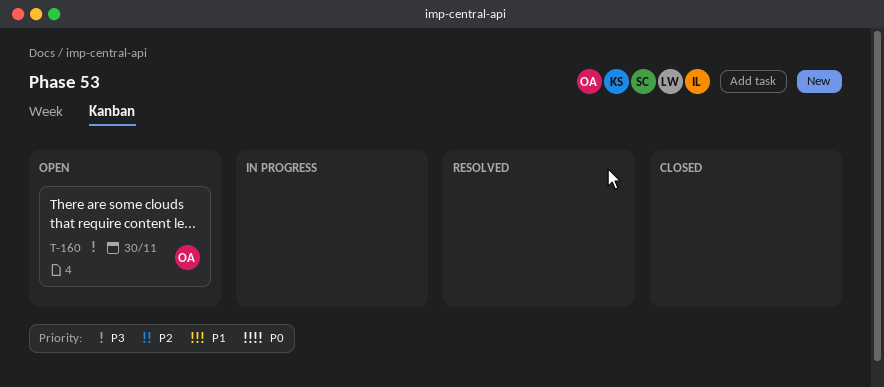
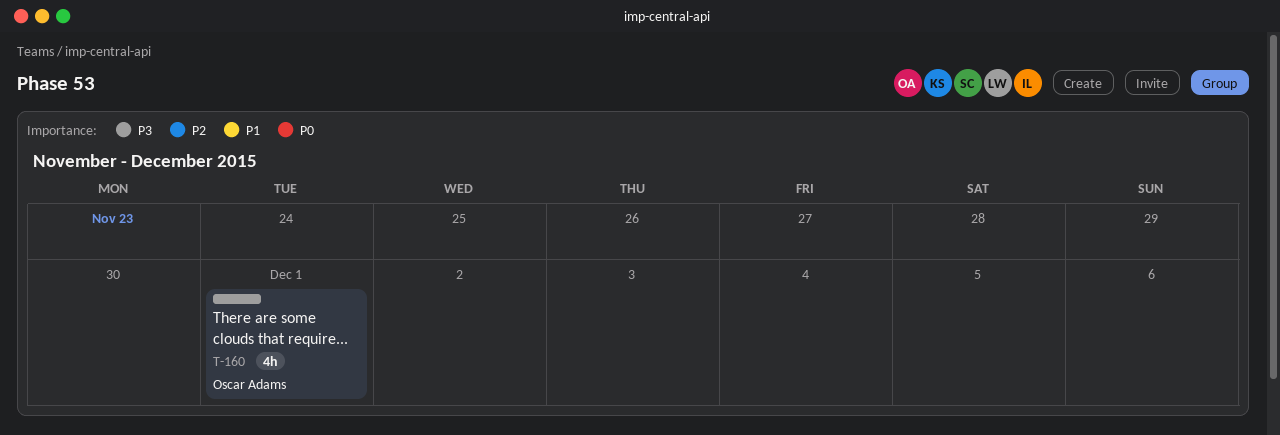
T-160, due: Nov 30 -> Dec 1

